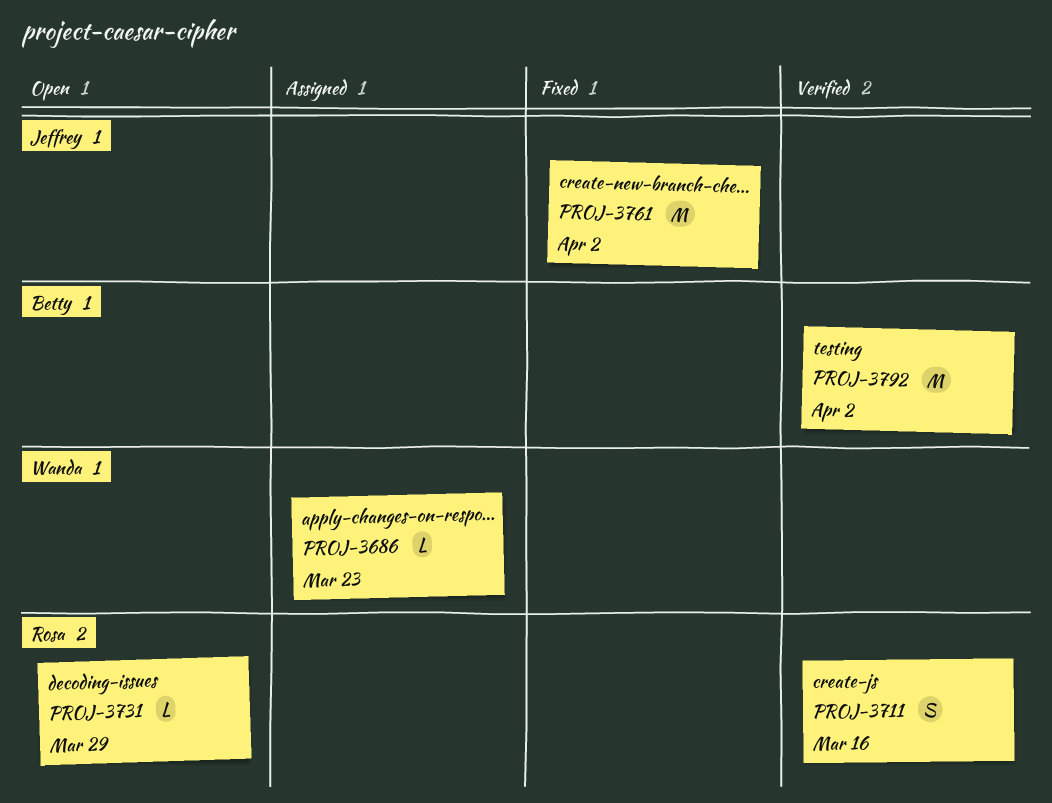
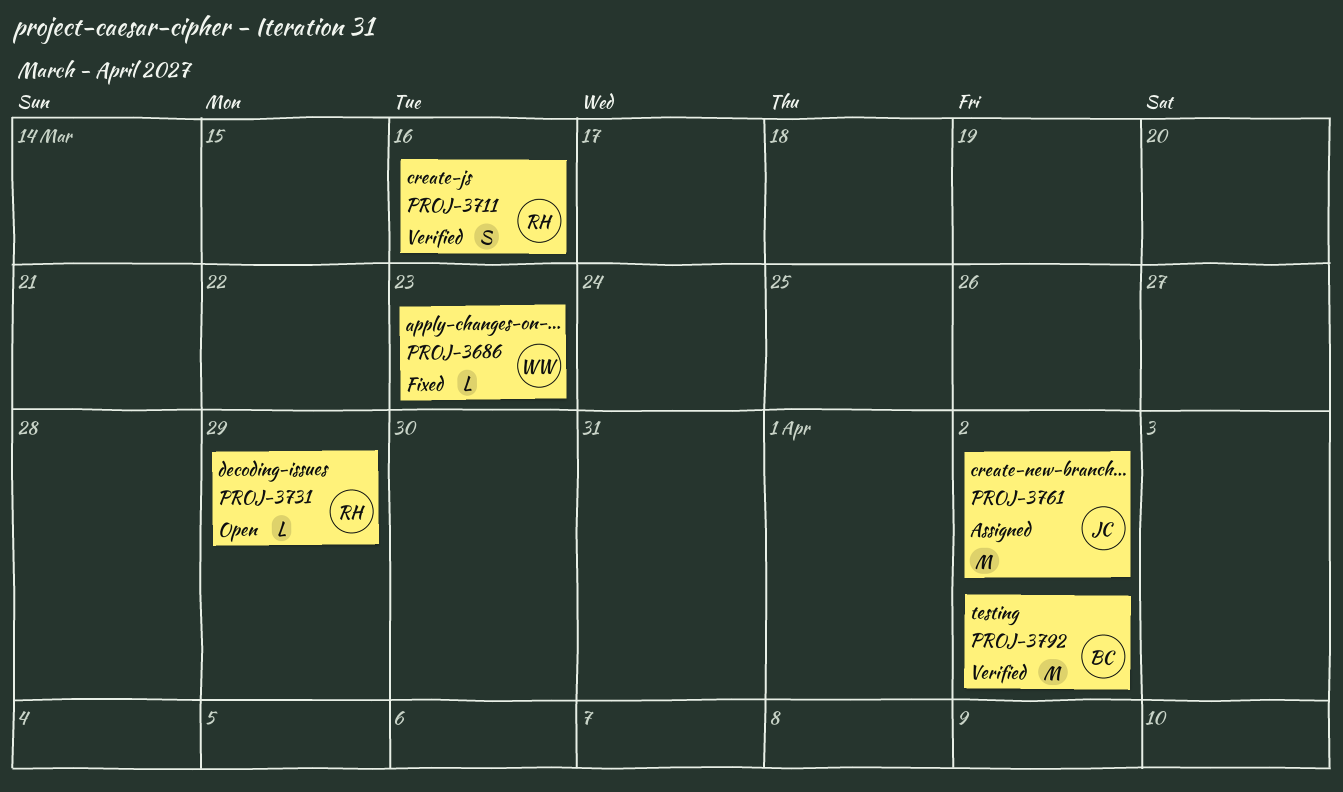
PROJ-3686, status: Assigned -> Fixed
PROJ-3761, status: Fixed -> Assigned

